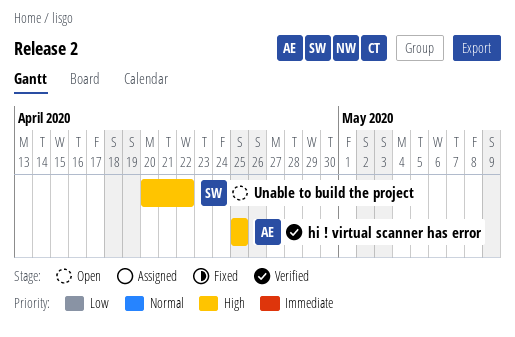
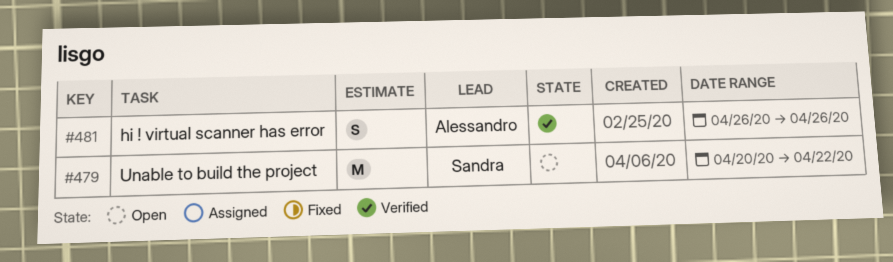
hi ! virtual scanner has error, start: Apr 25 -> Apr 26
hi ! virtual scanner has error, due: Apr 25 -> Apr 26

